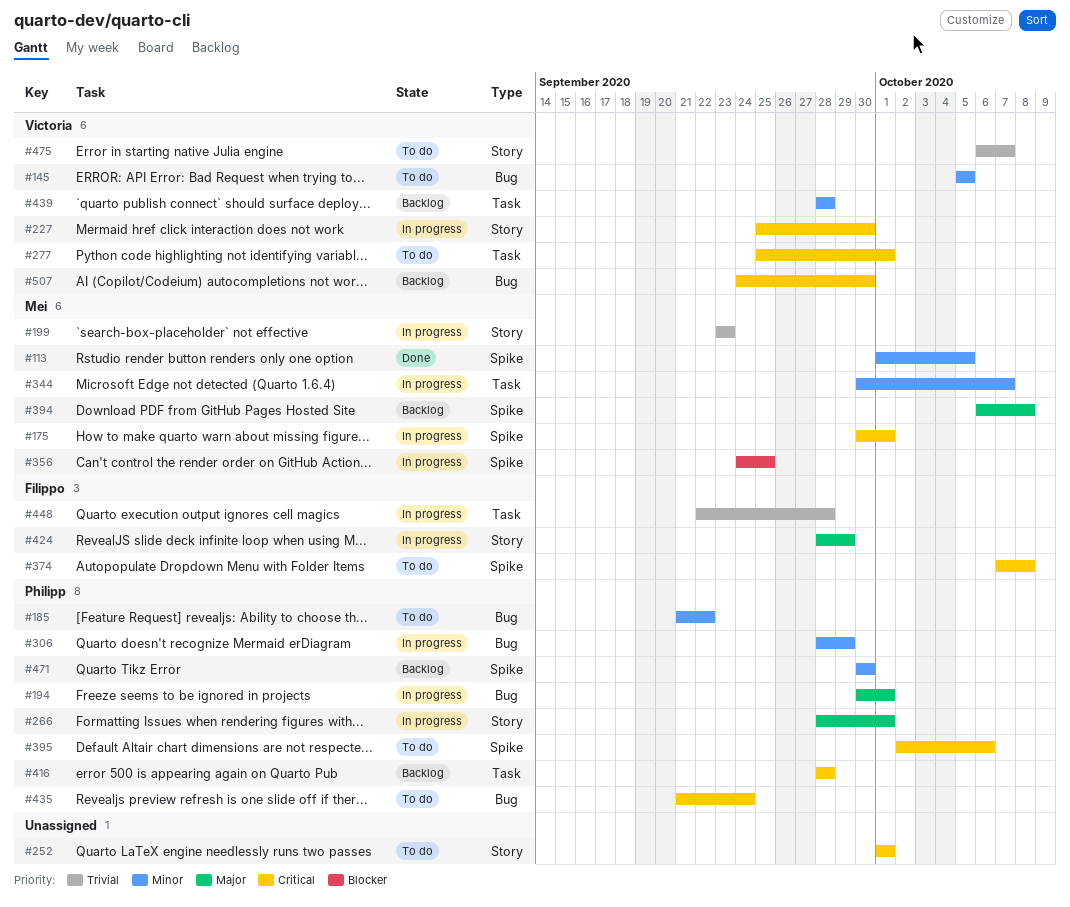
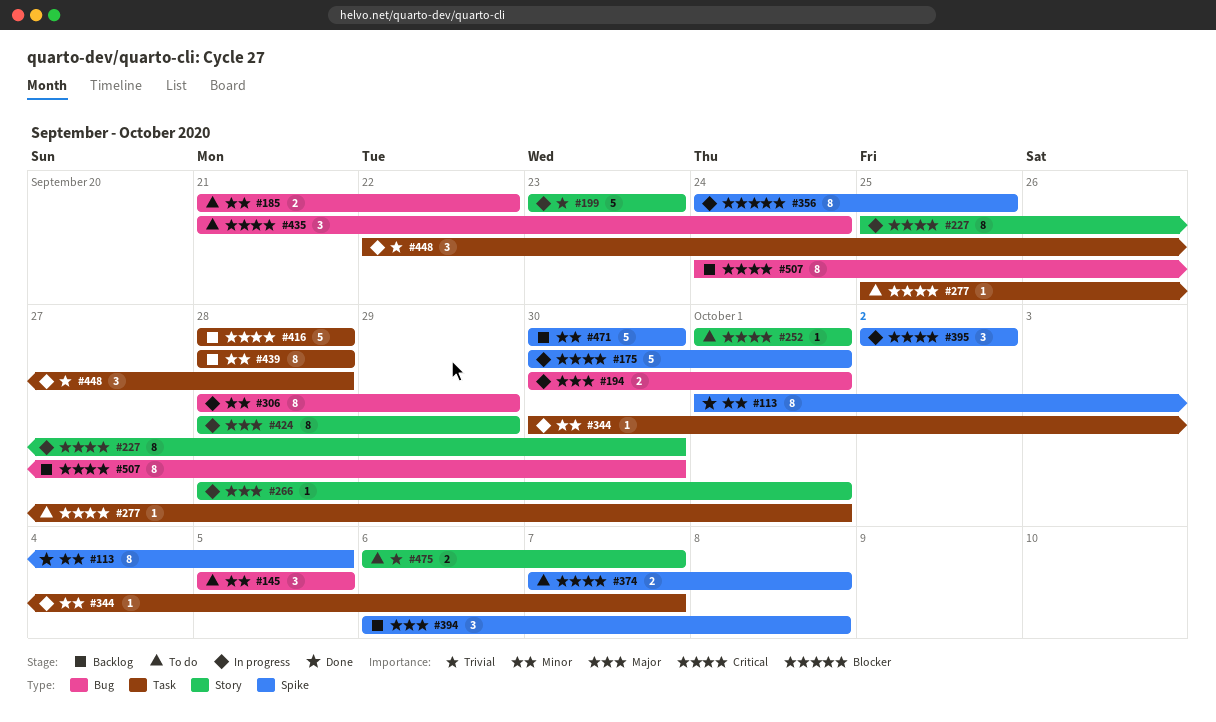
#395, status: To do -> In progress
#395, due: Oct 6 -> Oct 2

